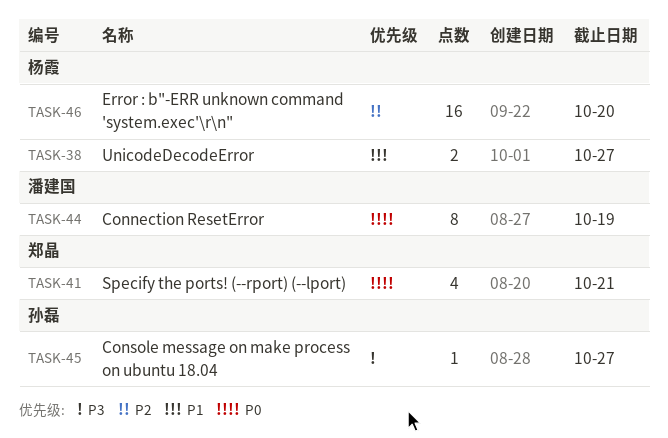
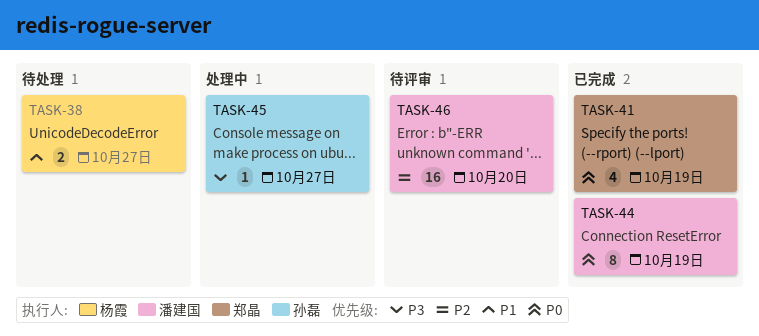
TASK-41, due: Oct 21 -> Oct 19
TASK-46, owner: 杨霞 -> 潘建国

